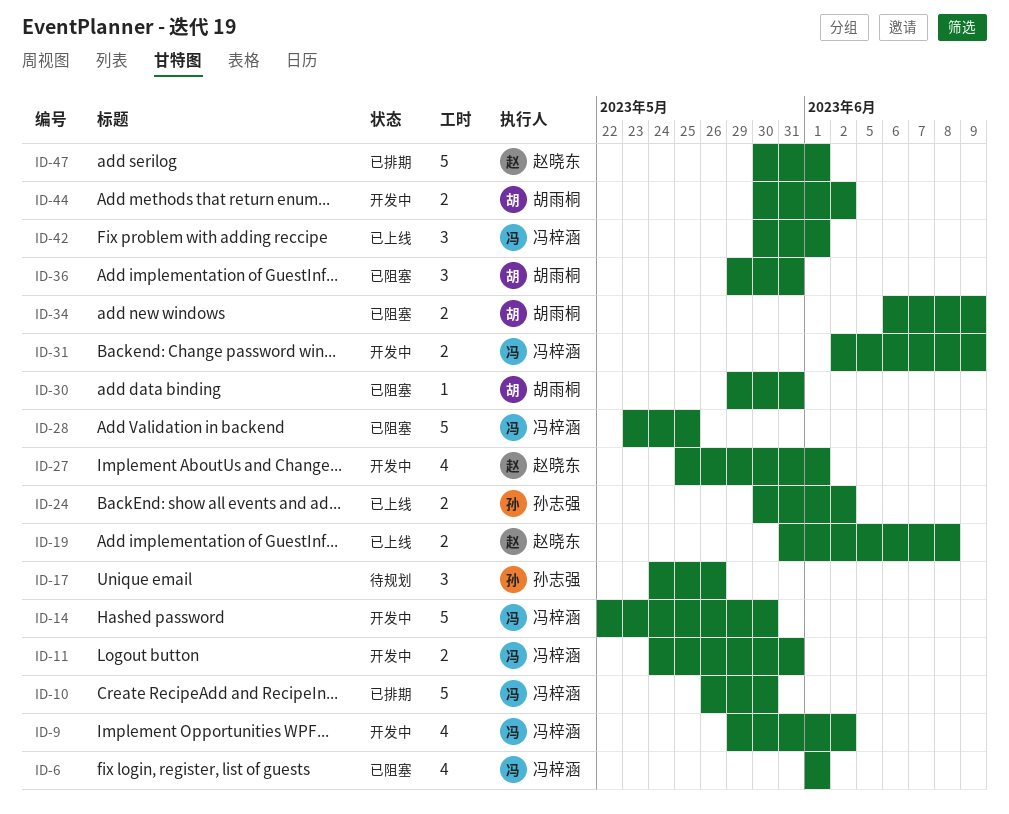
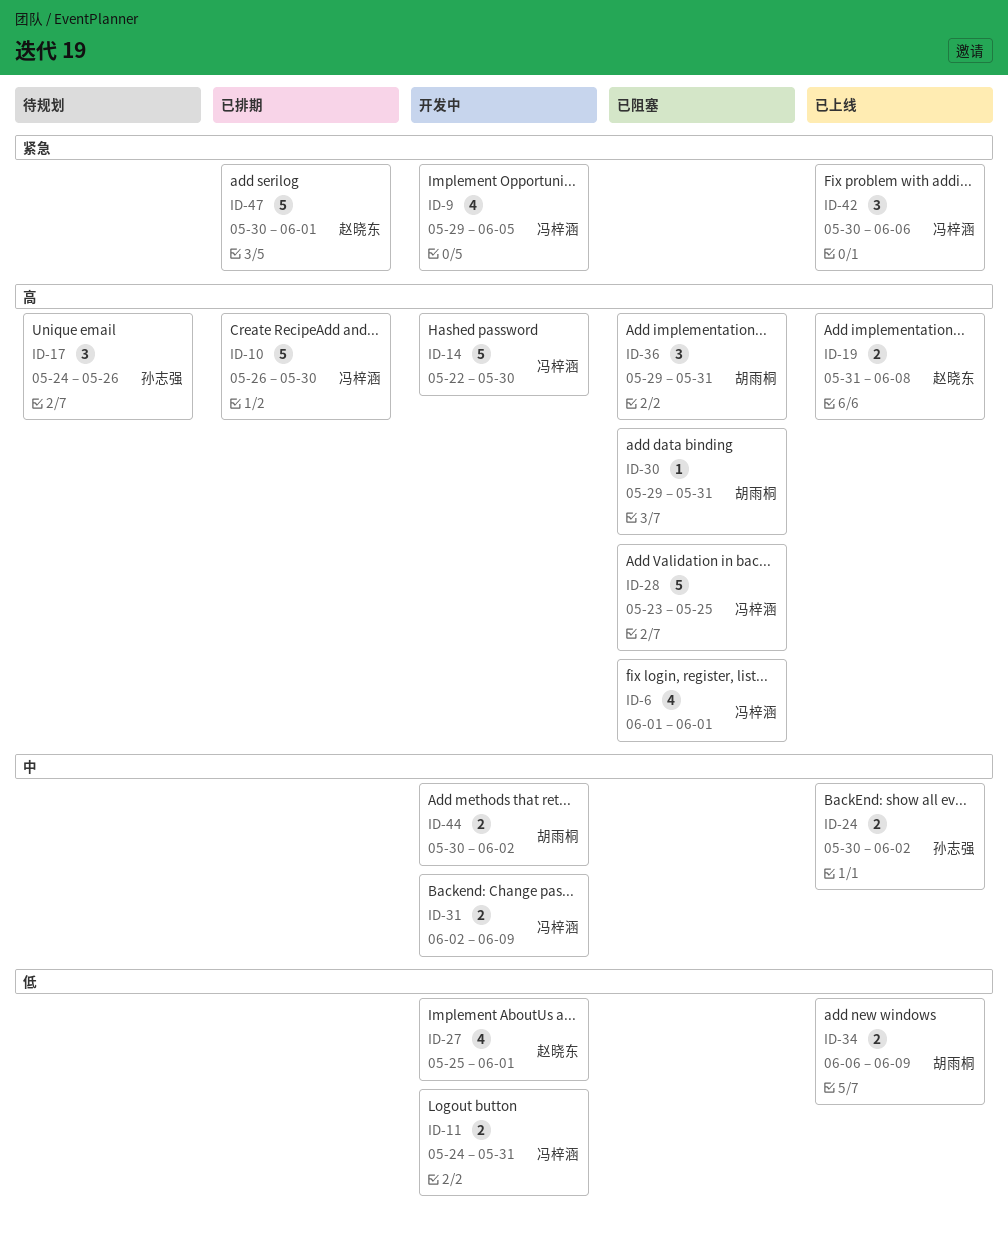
ID-9, due: Jun 2 -> Jun 5
ID-34, status: 已阻塞 -> 已上线
ID-42, due: Jun 1 -> Jun 6

